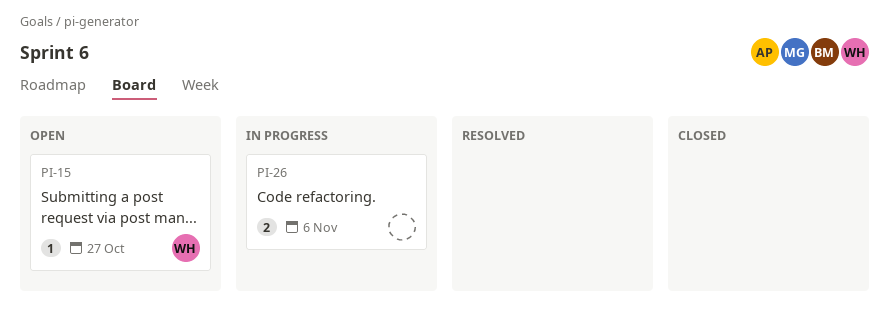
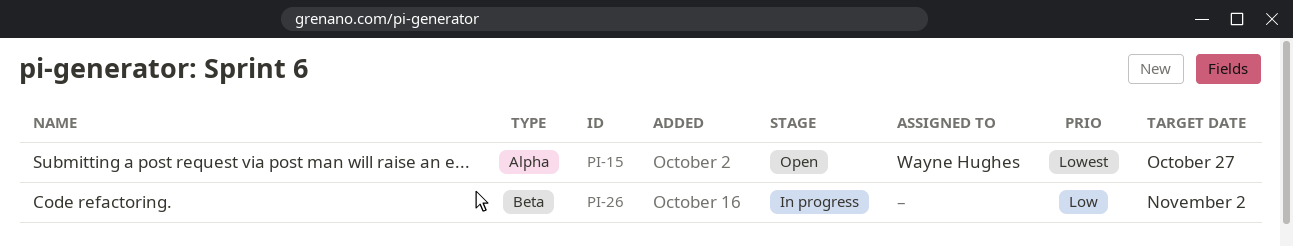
PI-26, due: Nov 6 -> Nov 2

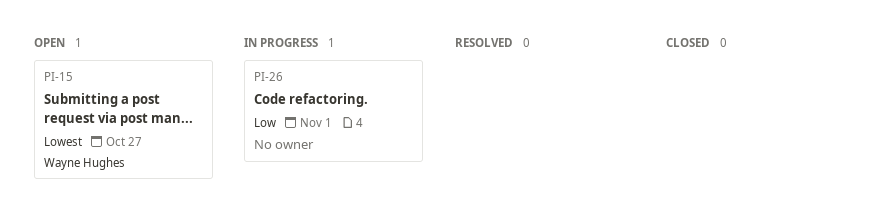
PI-26, due: Nov 2 -> Nov 1

